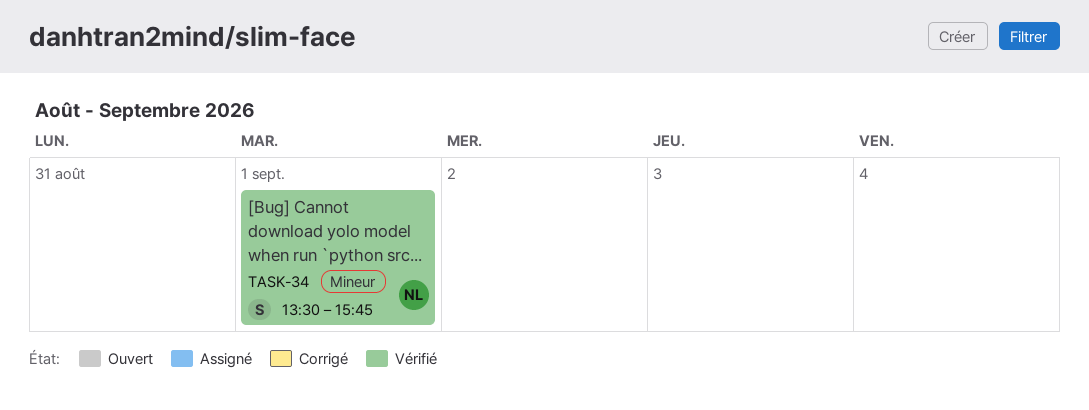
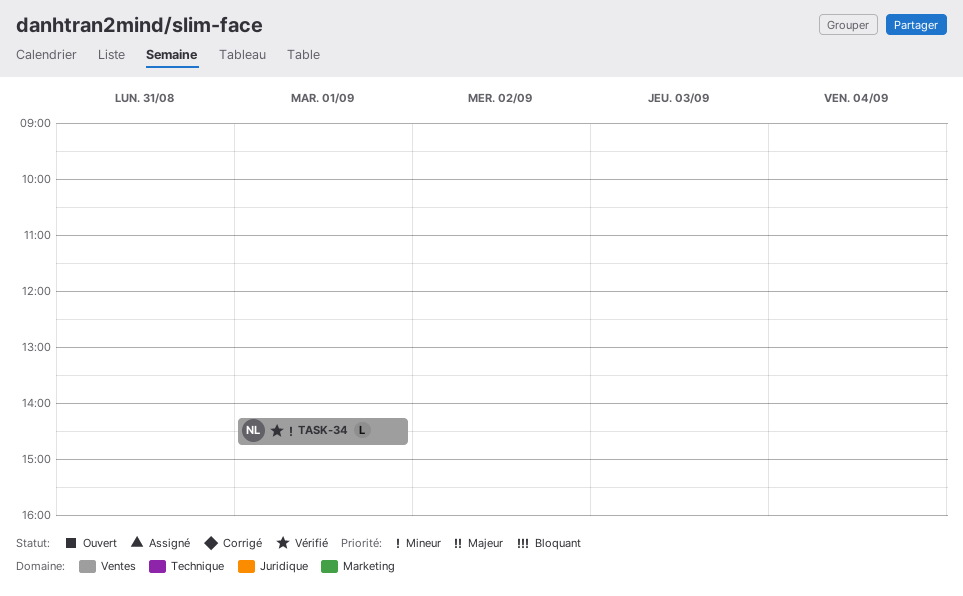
TASK-34, estimate: S -> L
TASK-34, begins: 13:30 -> 14:15
TASK-34, ends: 15:45 -> 14:45

